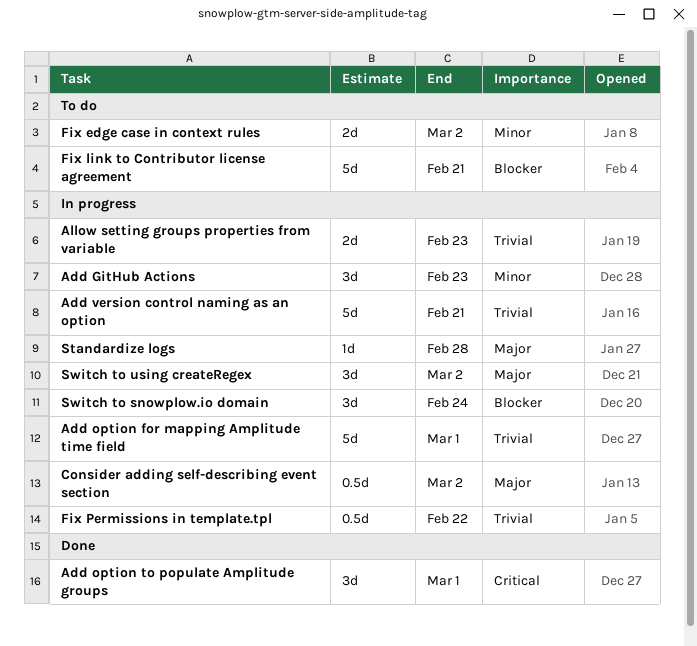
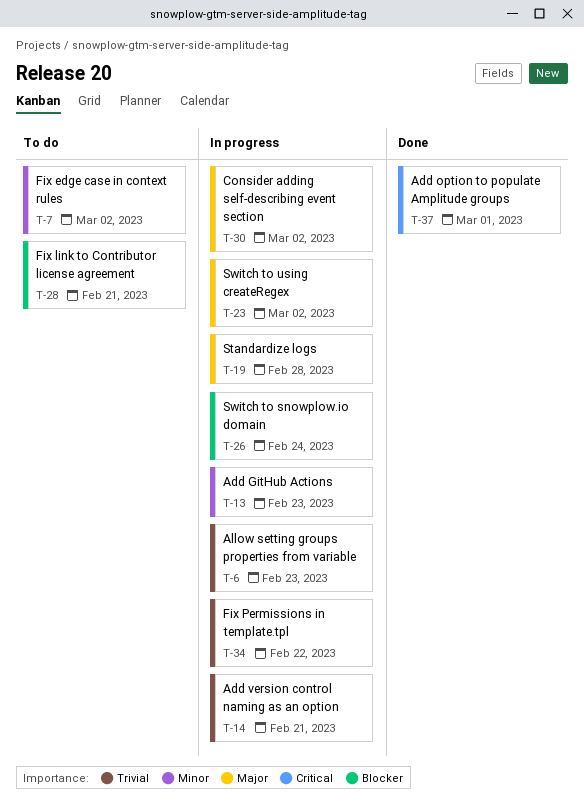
Add option for mapping Amplitude time field: present -> none

